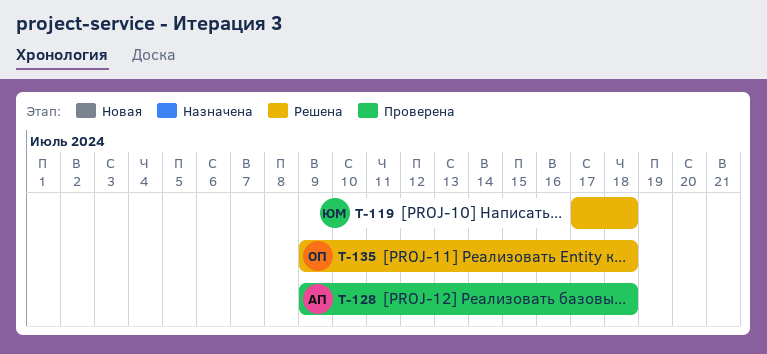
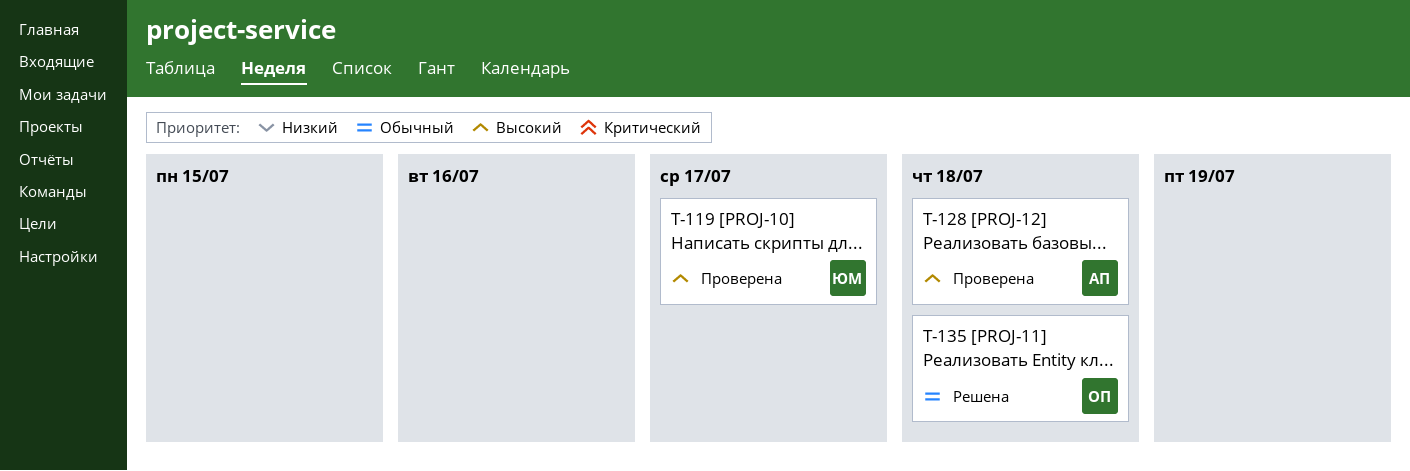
T-119, status: Решена -> Проверена
T-119, due: Jul 18 -> Jul 17

